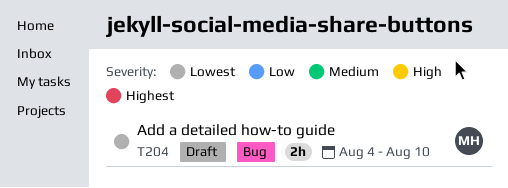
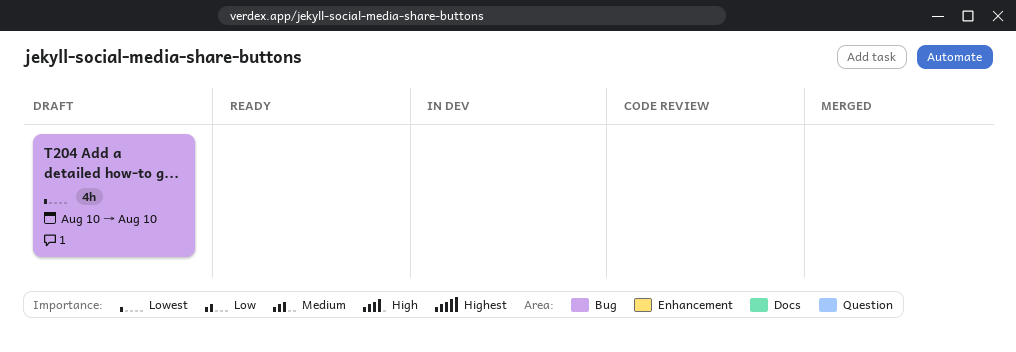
T204, estimate: 2h -> 4h
T204, start: Aug 4 -> Aug 10

